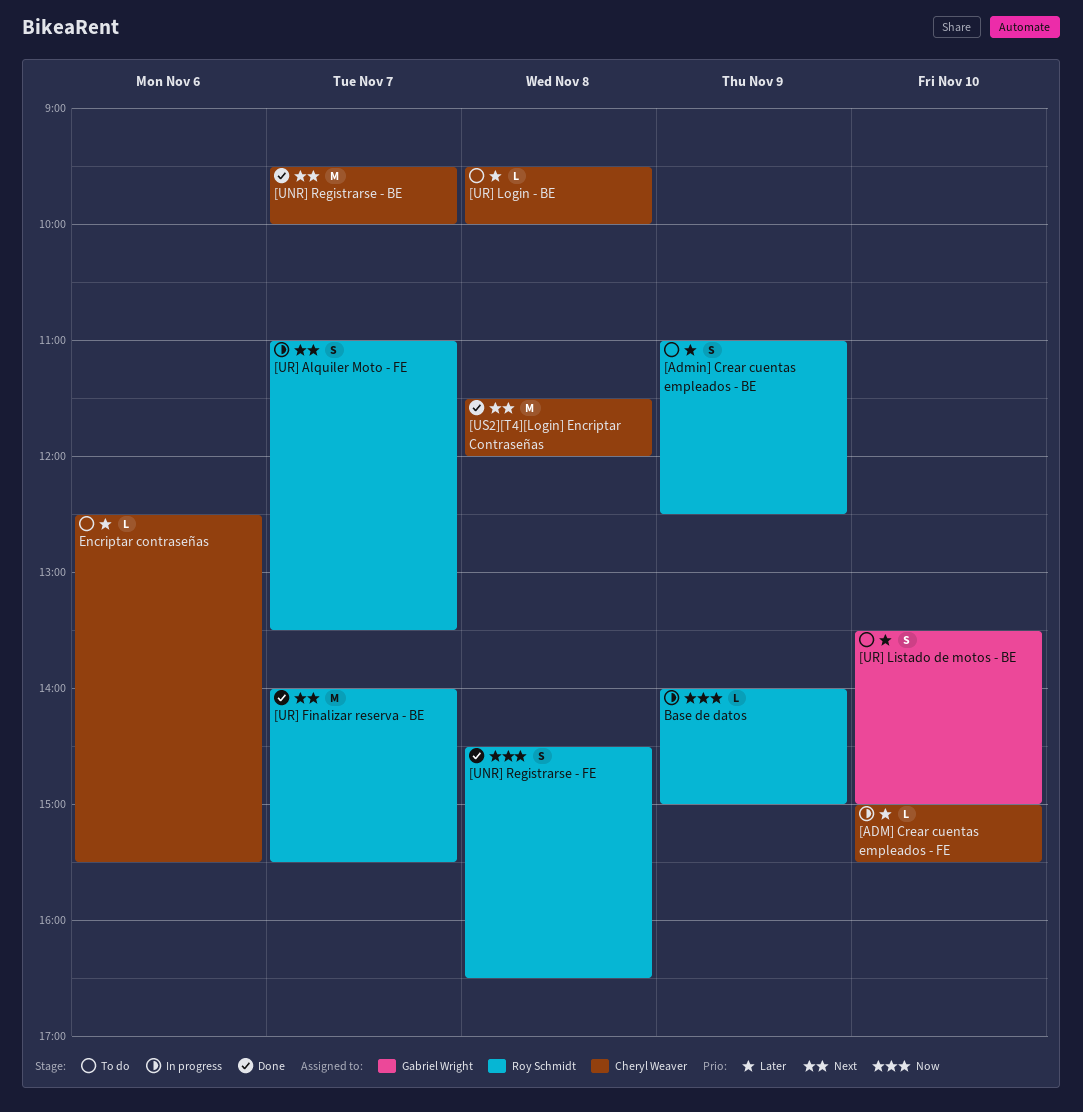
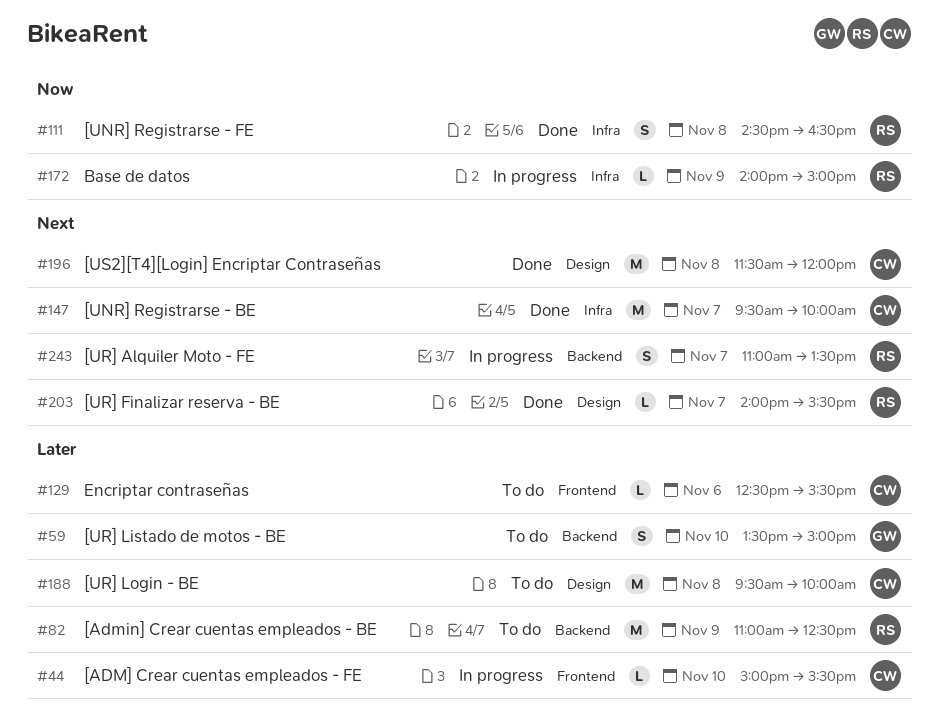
[Admin] Crear cuentas empleados - BE, estimate: S -> M
[UR] Finalizar reserva - BE, estimate: M -> L
[UR] Login - BE, estimate: L -> M

